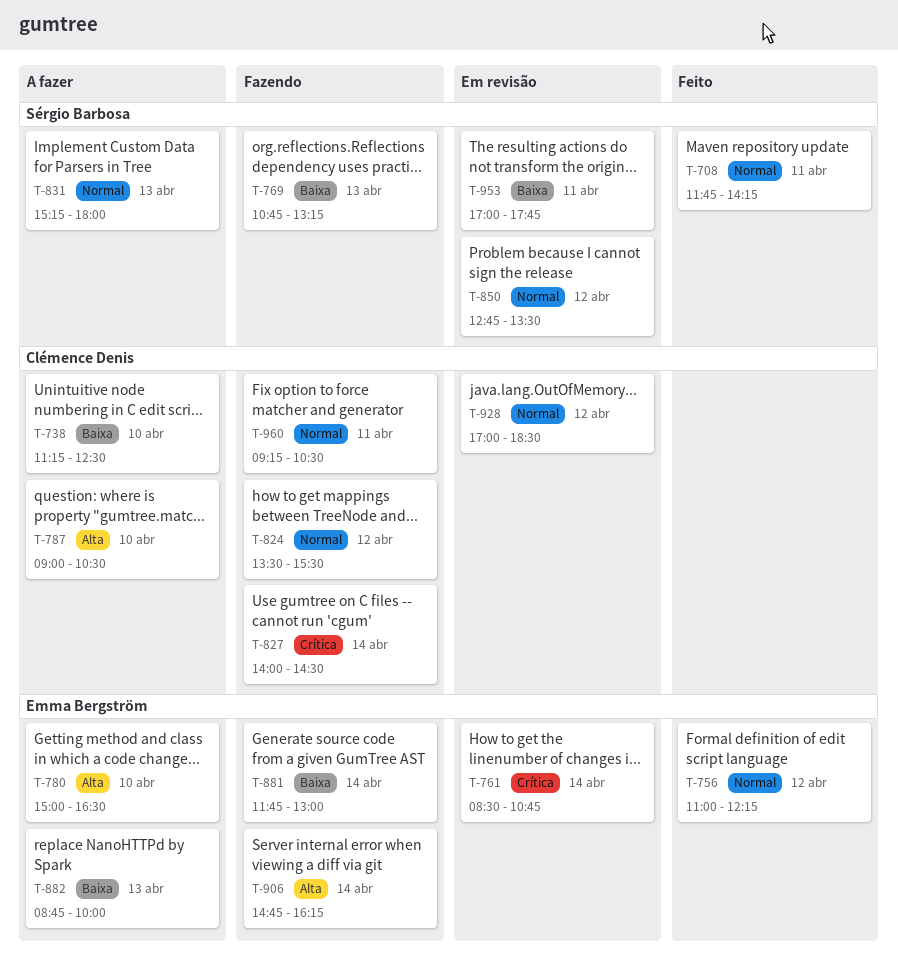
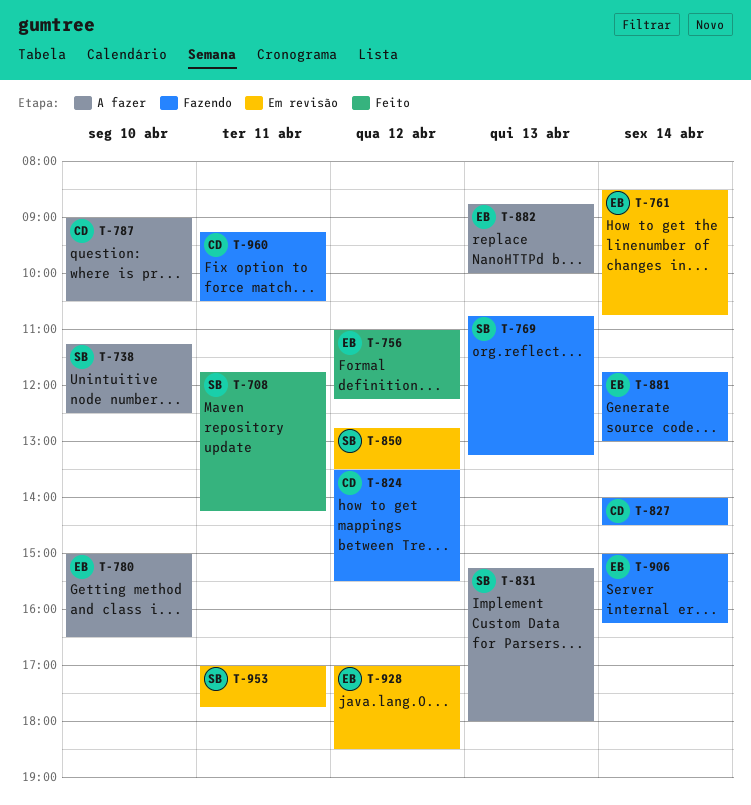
T-738, owner: Clémence Denis -> Sérgio Barbosa
T-906, begins: 14:45 -> 15:00
T-928, owner: Clémence Denis -> Emma Bergström

